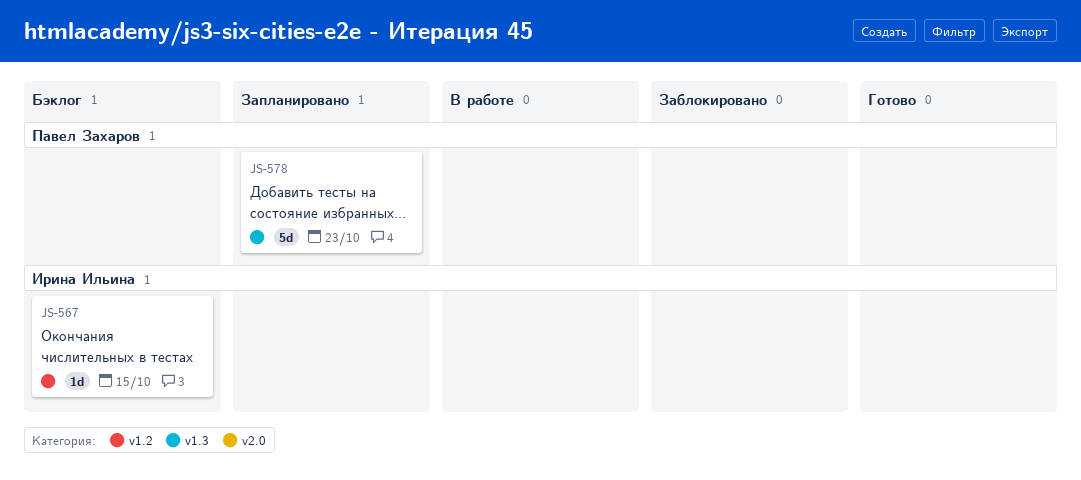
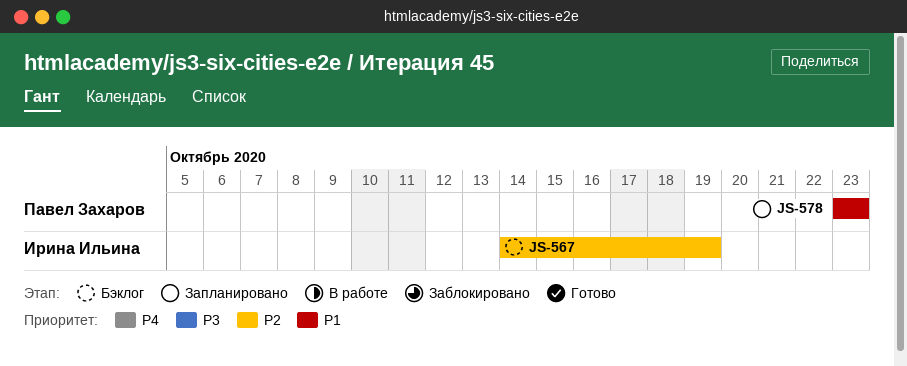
JS-567, due: Oct 15 -> Oct 19

